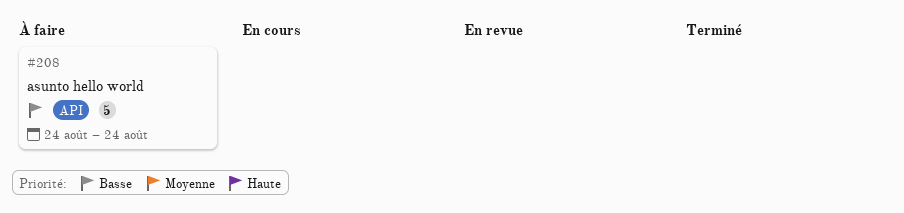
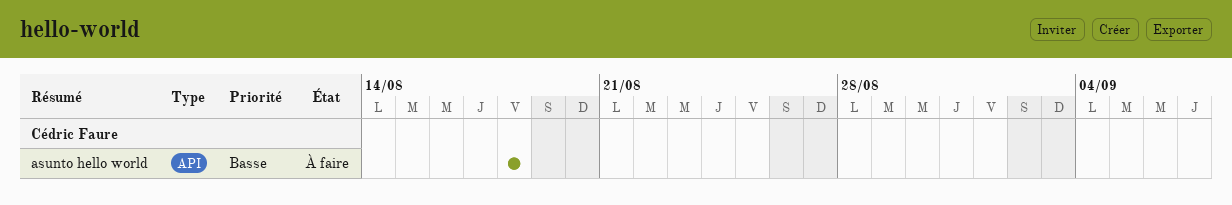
asunto hello world, start: Aug 24 -> Aug 18
asunto hello world, due: Aug 24 -> Aug 18

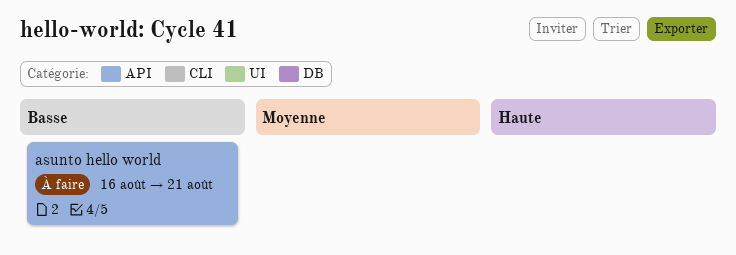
asunto hello world, start: Aug 18 -> Aug 16
asunto hello world, due: Aug 18 -> Aug 21

